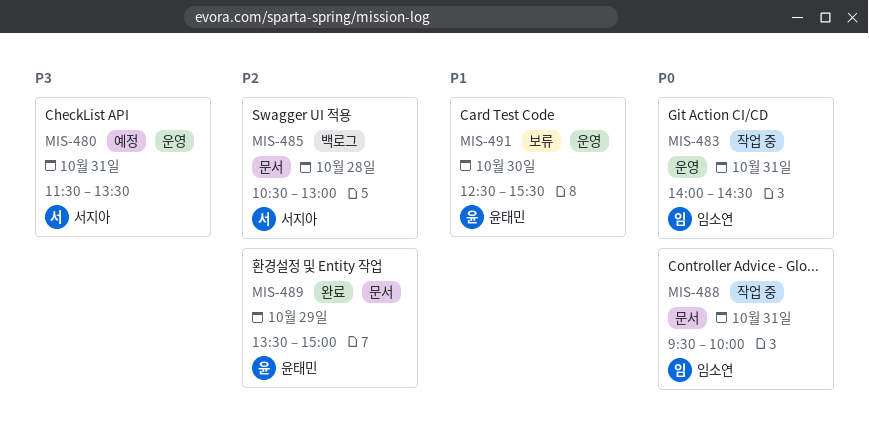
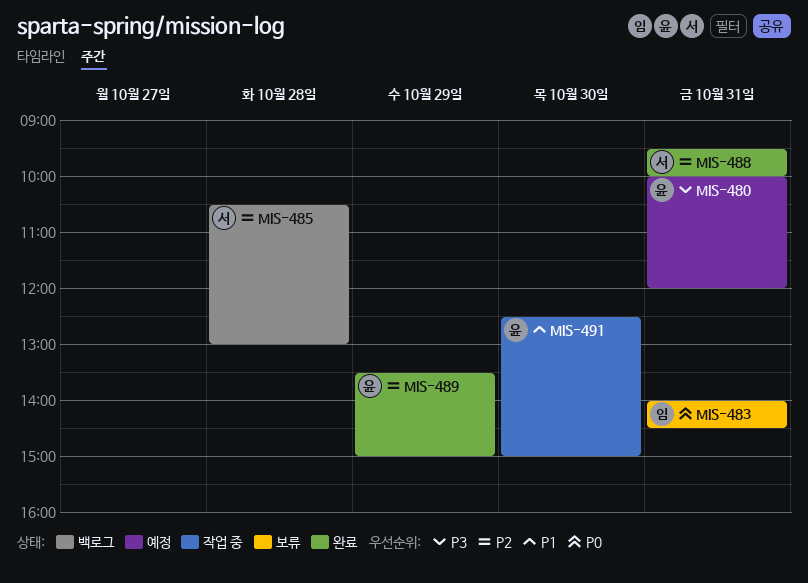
MIS-480, owner: 서지아 -> 윤태민
MIS-480, begins: 11:30 -> 10:00
MIS-480, ends: 13:30 -> 12:00
MIS-483, status: 작업 중 -> 보류
MIS-488, status: 작업 중 -> 완료
MIS-488, owner: 임소연 -> 서지아
MIS-488, priority: P0 -> P2
MIS-491, status: 보류 -> 작업 중
MIS-491, ends: 15:30 -> 15:00

